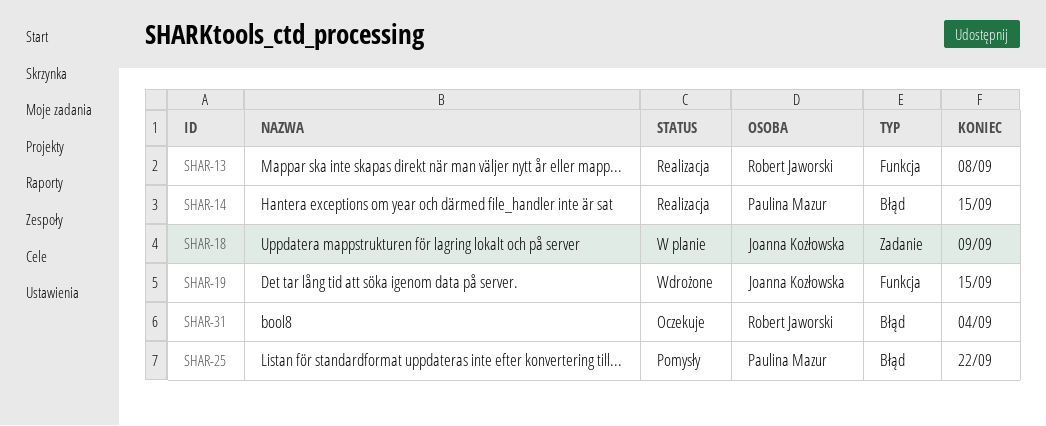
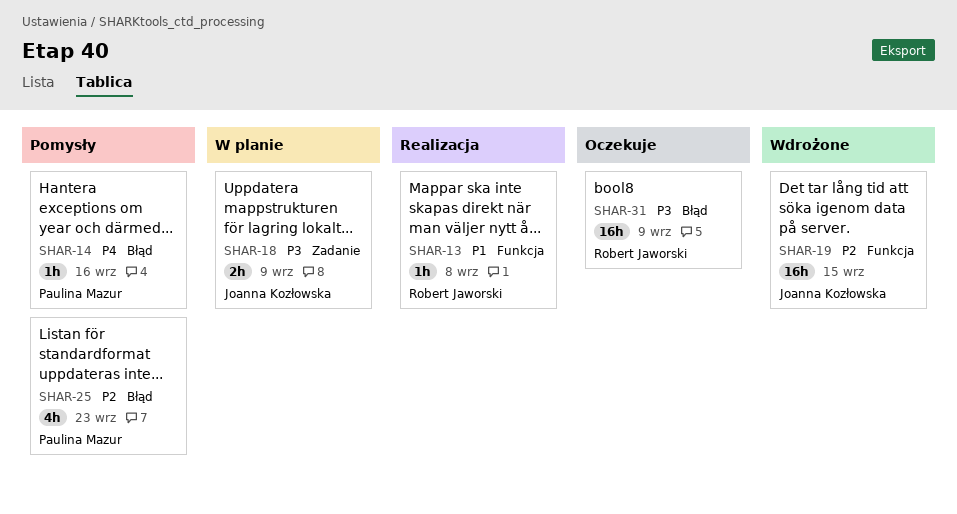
SHAR-14, status: Realizacja -> Pomysły
SHAR-14, due: Sep 15 -> Sep 16
SHAR-25, due: Sep 22 -> Sep 23
SHAR-31, due: Sep 4 -> Sep 9

